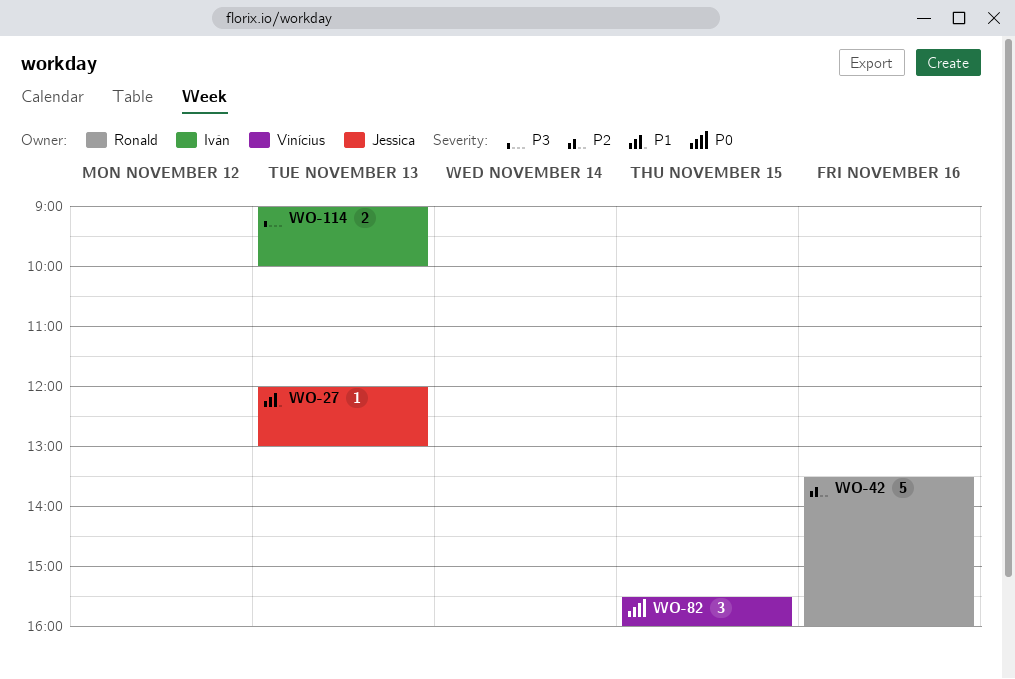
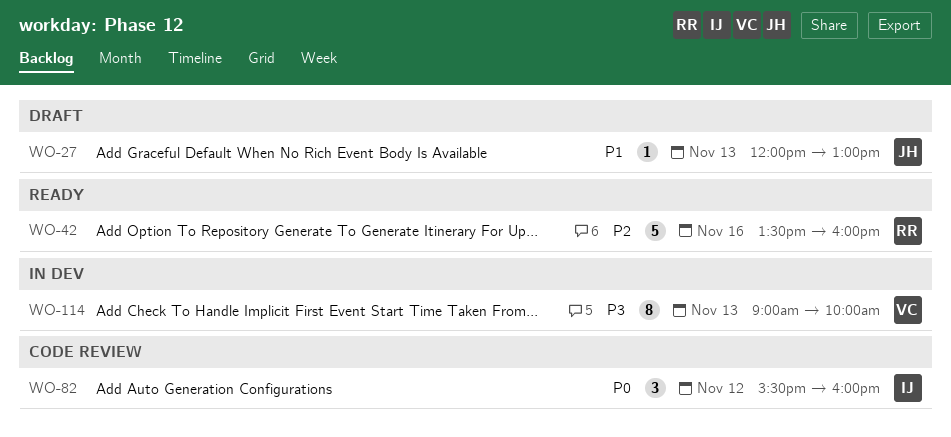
WO-82, owner: Vinícius -> Iván
WO-82, day: Nov 15 -> Nov 12
WO-114, owner: Iván -> Vinícius
WO-114, estimate: 2 -> 8

